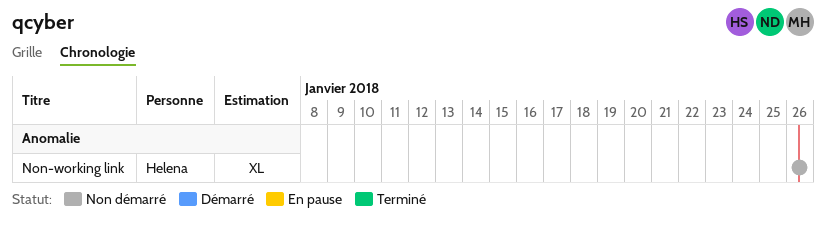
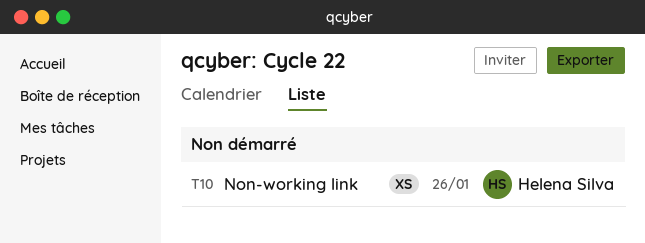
Non-working link, estimate: XL -> XS

